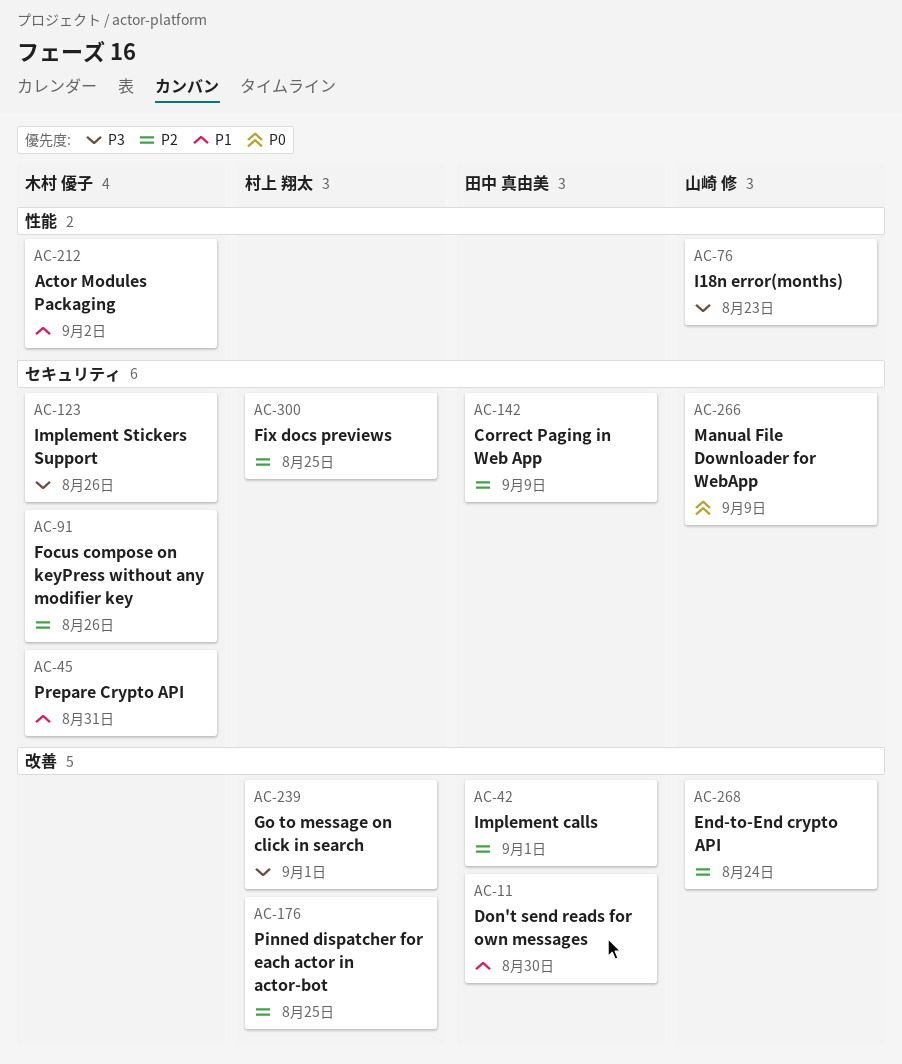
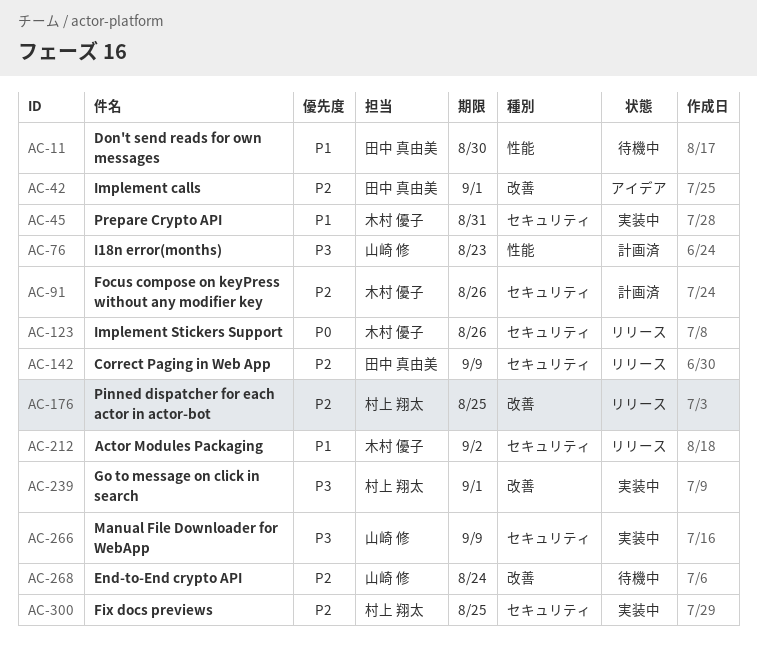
AC-11, label: 改善 -> 性能
AC-123, priority: P3 -> P0
AC-212, label: 性能 -> セキュリティ
AC-266, priority: P0 -> P3

